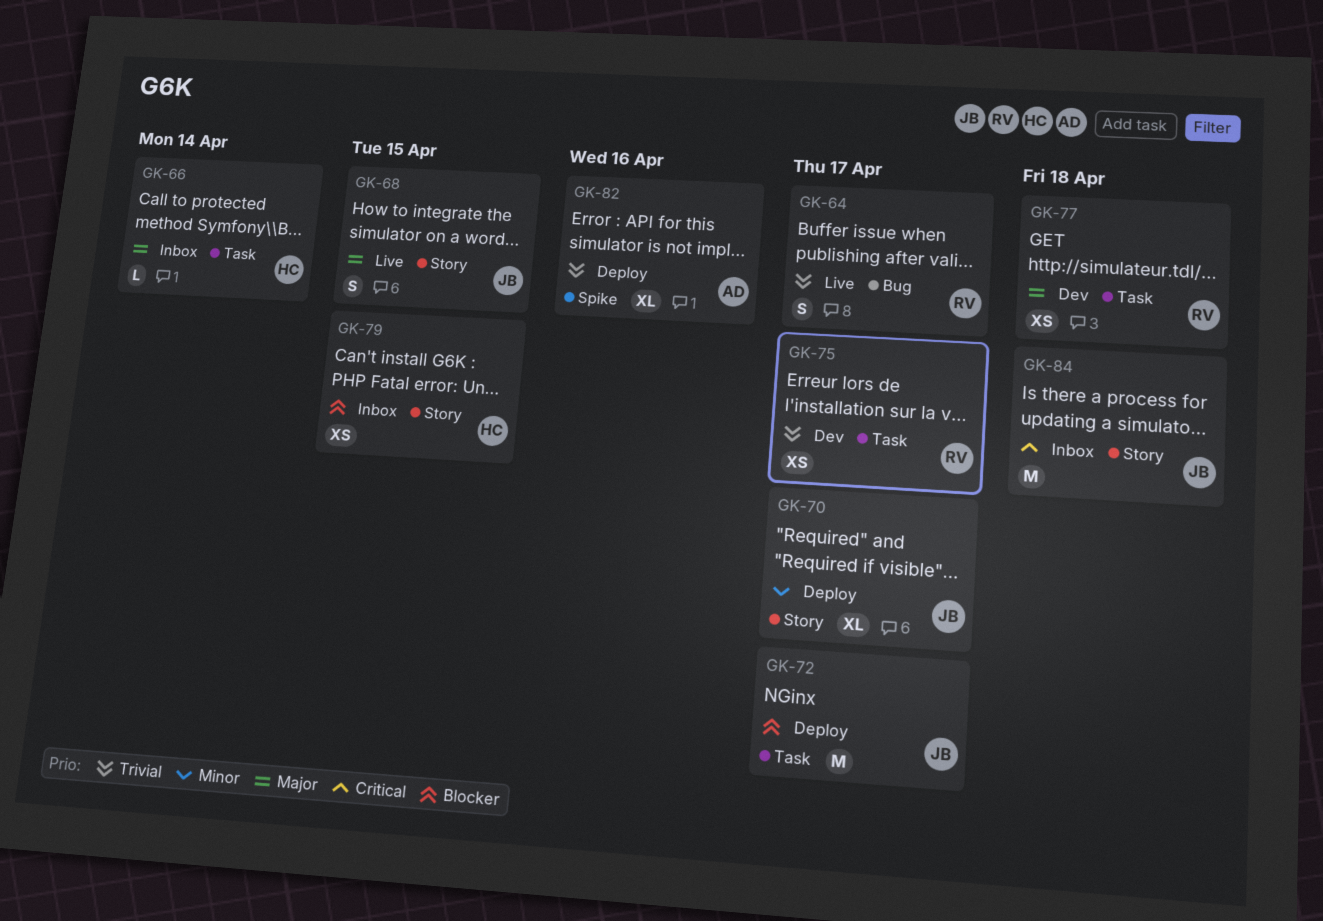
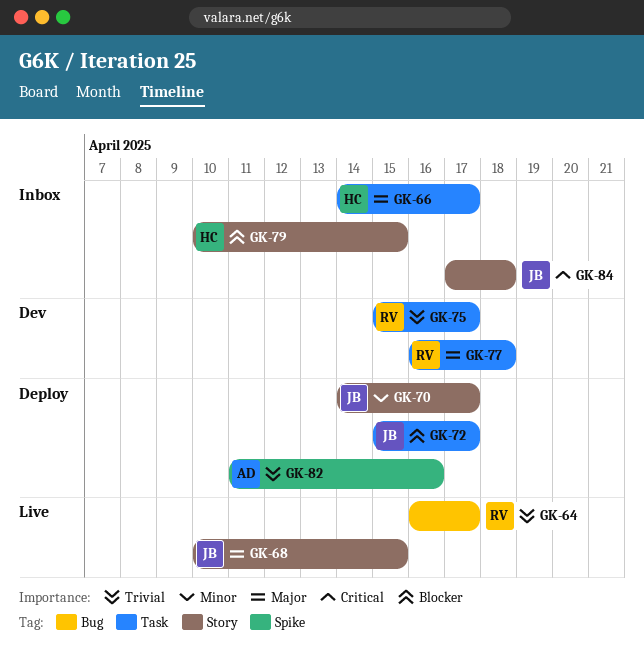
GK-66, due: Apr 14 -> Apr 17

